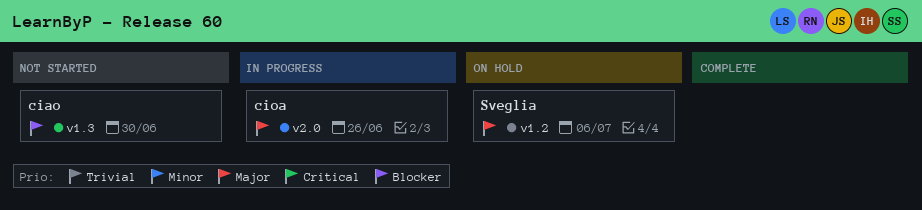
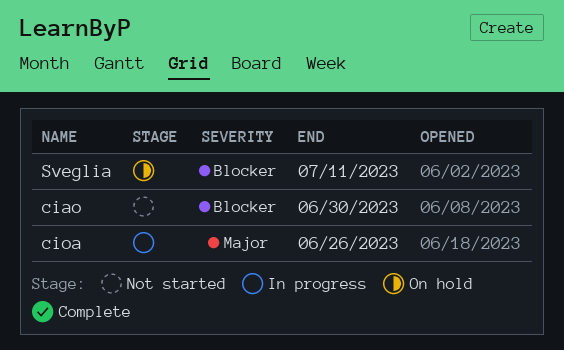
Sveglia, priority: Major -> Blocker
Sveglia, due: Jul 6 -> Jul 11

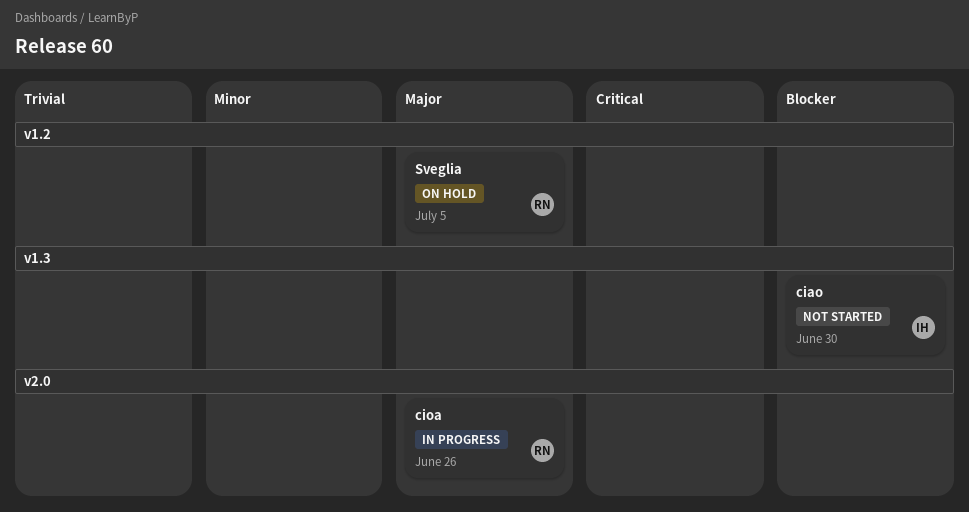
Sveglia, priority: Blocker -> Major
Sveglia, due: Jul 11 -> Jul 5

